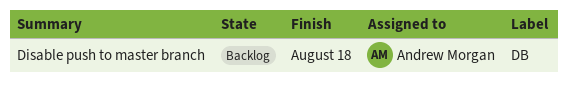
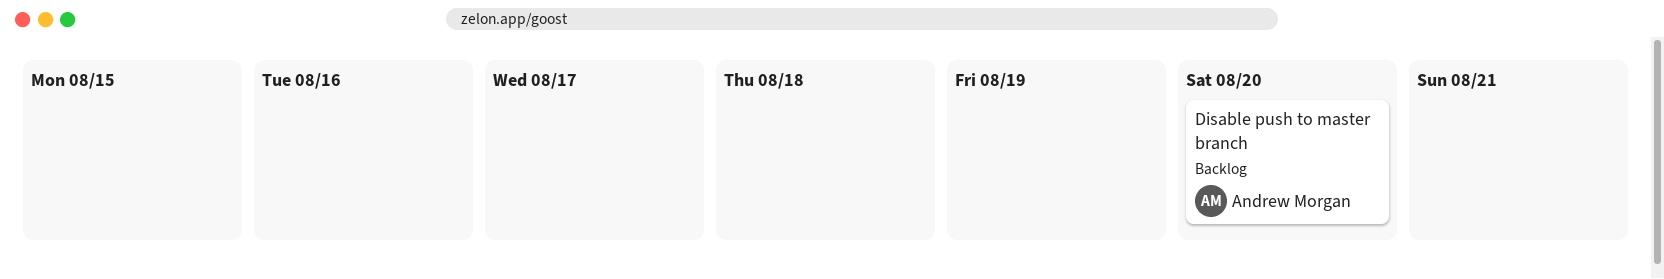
Disable push to master branch, due: Aug 18 -> Aug 20

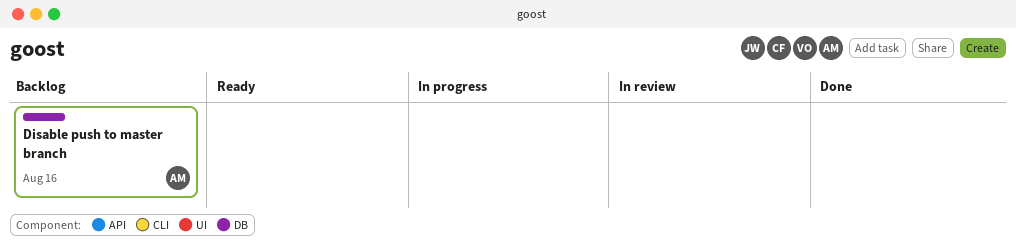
Disable push to master branch, due: Aug 20 -> Aug 16

